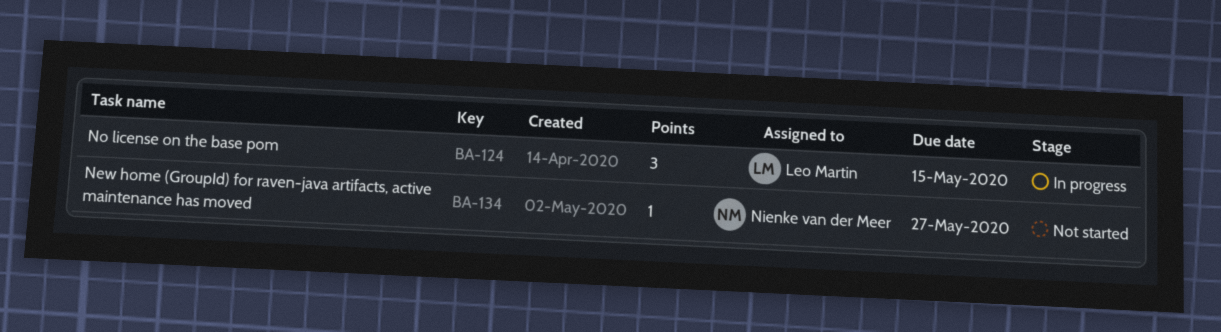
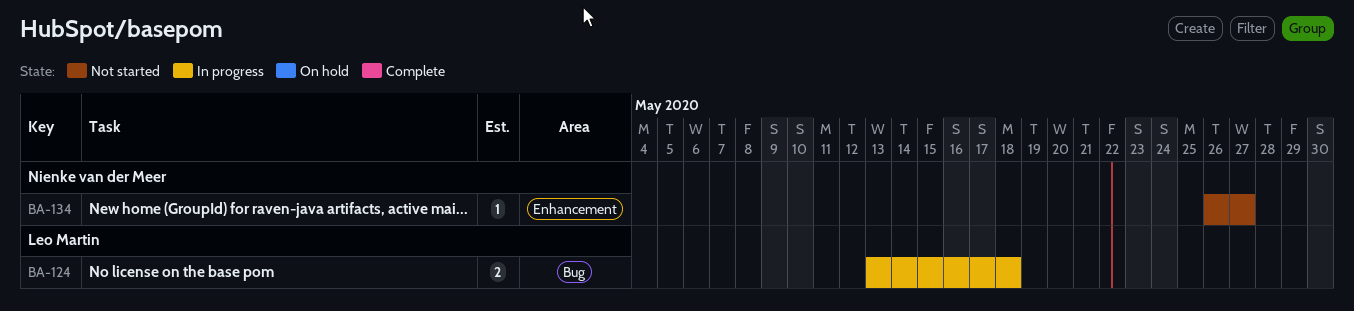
BA-124, estimate: 3 -> 2
BA-124, due: May 15 -> May 18

